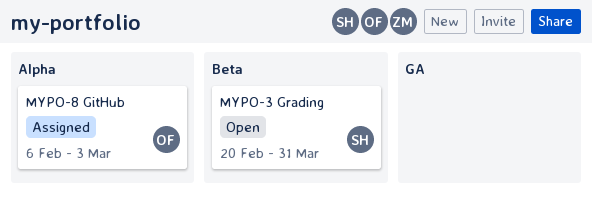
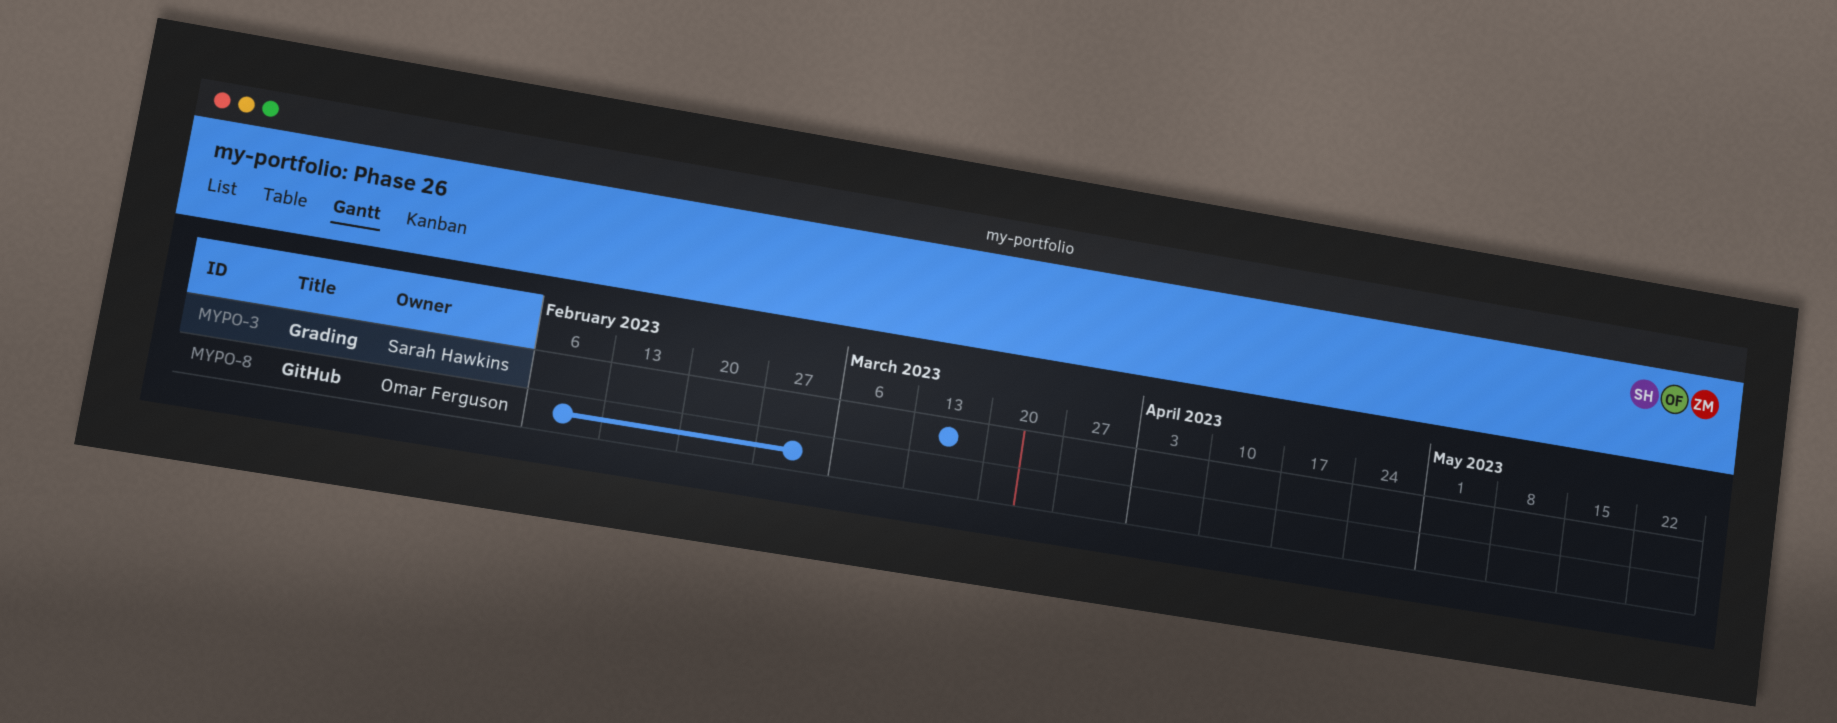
MYPO-3, start: Feb 20 -> Mar 13
MYPO-3, due: Mar 31 -> Mar 17

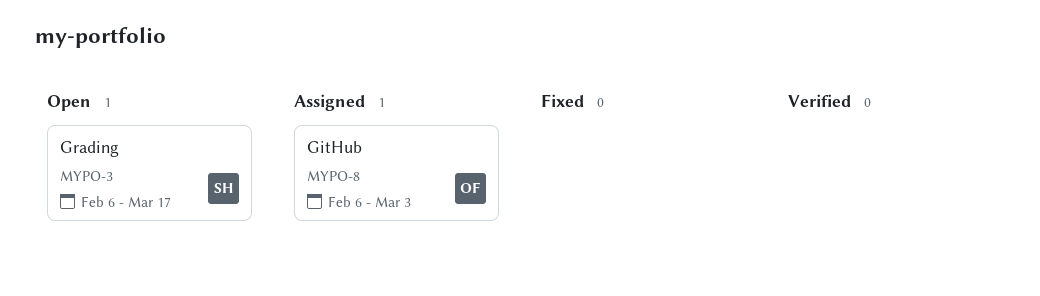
MYPO-3, start: Mar 13 -> Feb 6

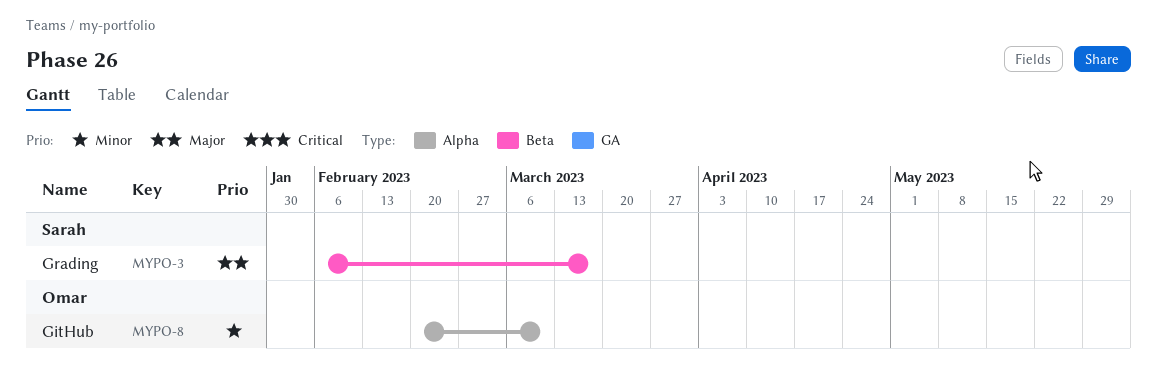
MYPO-8, start: Feb 6 -> Feb 20
MYPO-8, due: Mar 3 -> Mar 10

